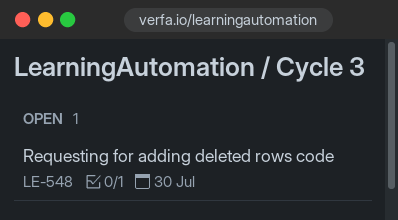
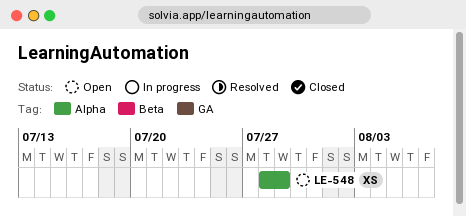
LE-548, due: Jul 30 -> Jul 29

